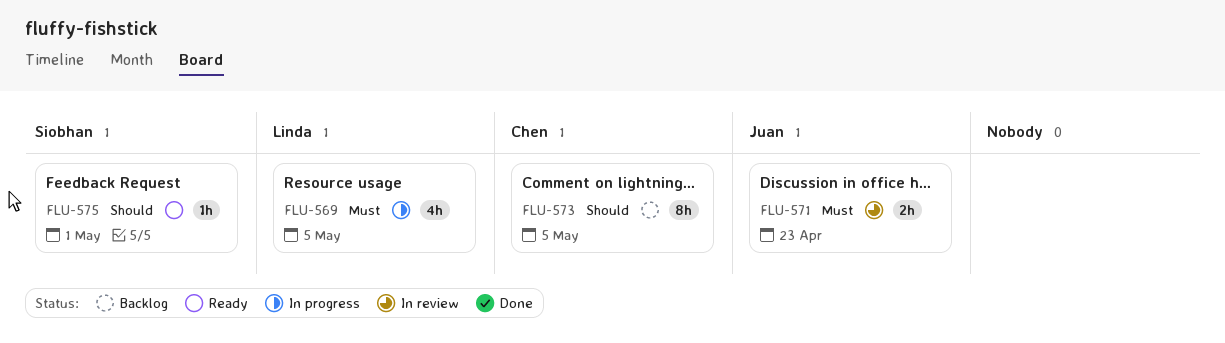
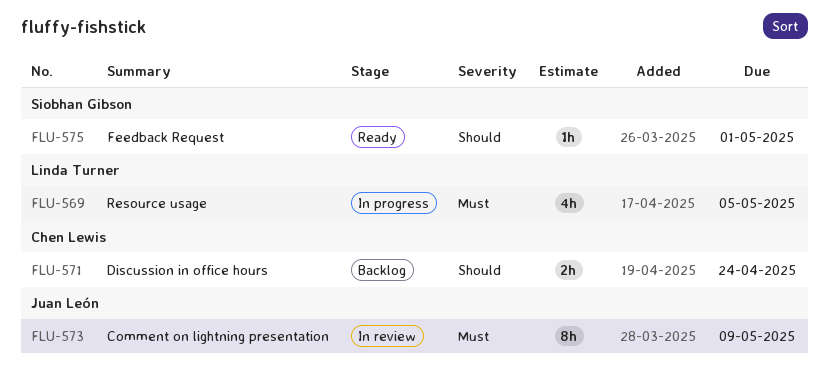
FLU-571, status: In review -> Backlog
FLU-571, owner: Juan León -> Chen Lewis
FLU-571, priority: Must -> Should
FLU-571, due: Apr 23 -> Apr 24
FLU-573, status: Backlog -> In review
FLU-573, owner: Chen Lewis -> Juan León
FLU-573, priority: Should -> Must
FLU-573, due: May 5 -> May 9

